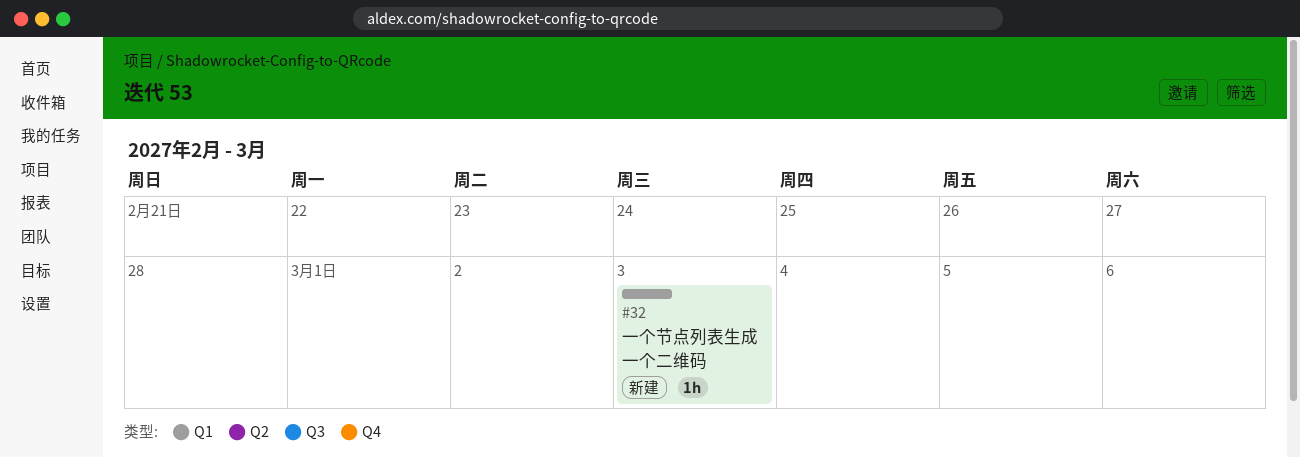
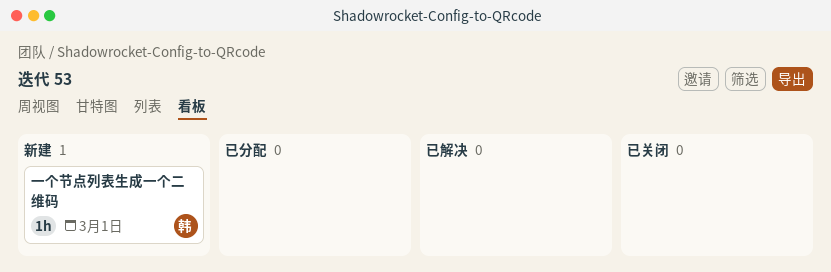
一个节点列表生成一个二维码, due: Mar 3 -> Mar 1

